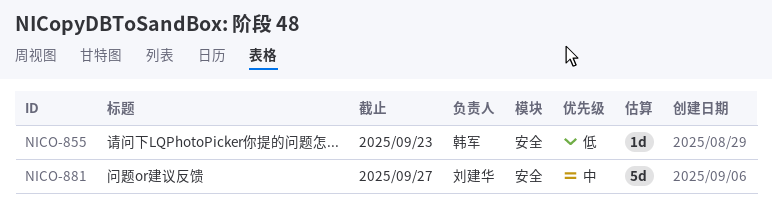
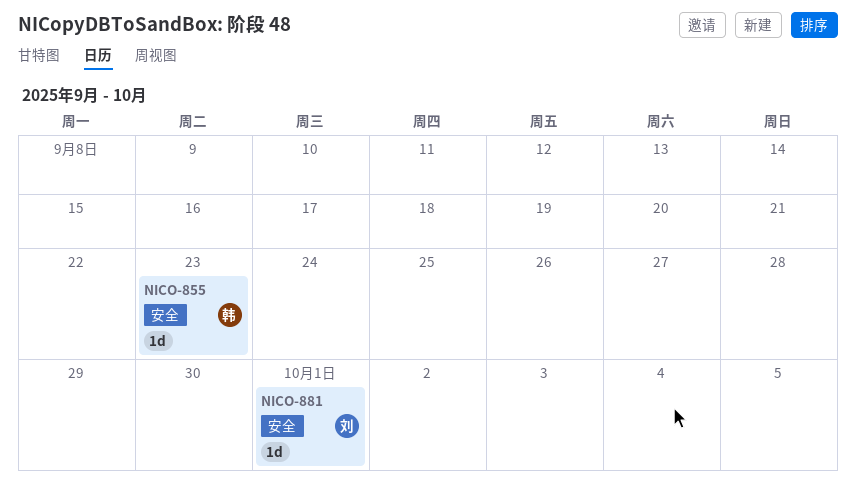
NICO-881, estimate: 5d -> 1d
NICO-881, due: Sep 27 -> Oct 1

